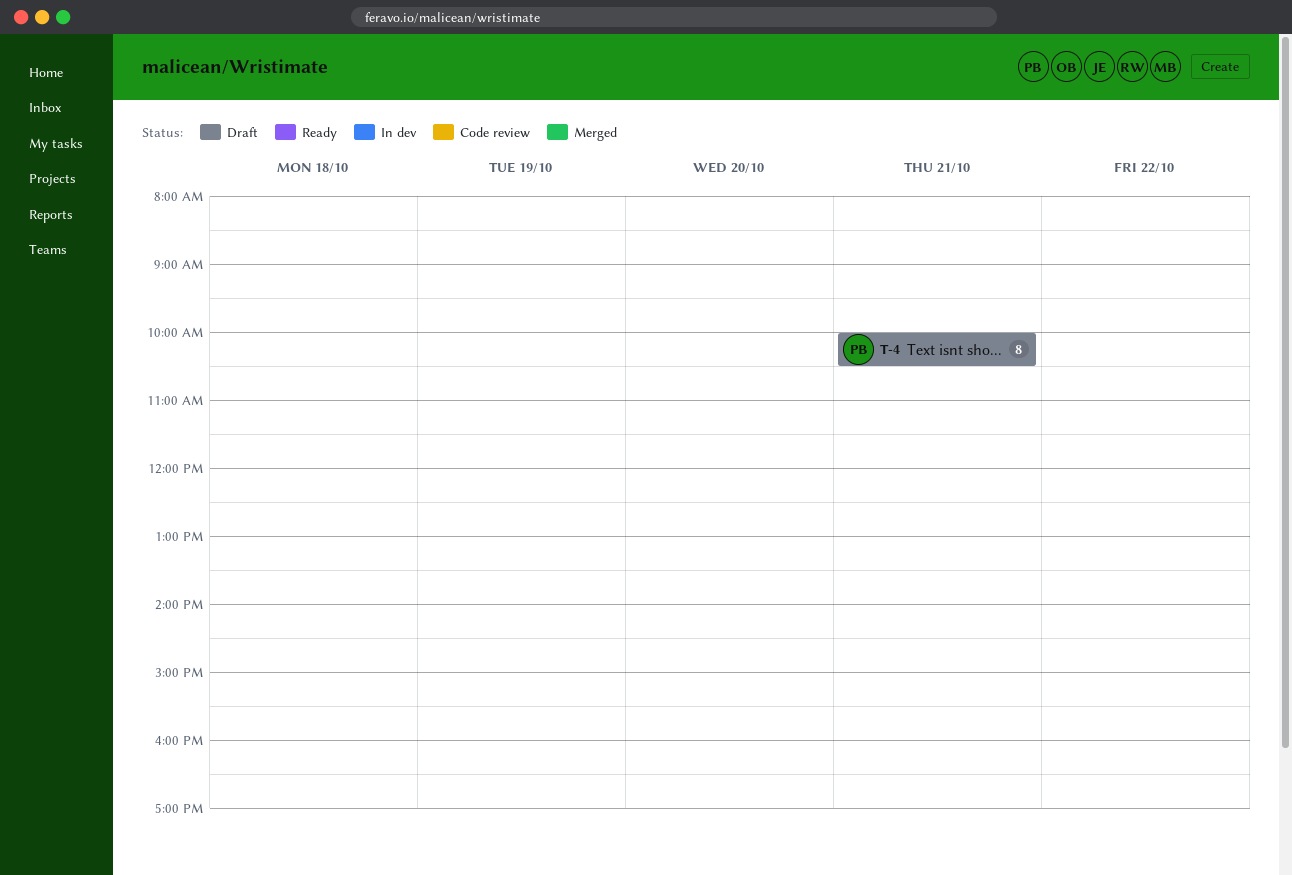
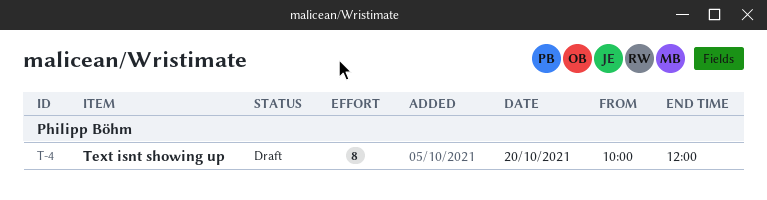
T-4, day: Oct 21 -> Oct 20
T-4, ends: 10:30 -> 12:00

